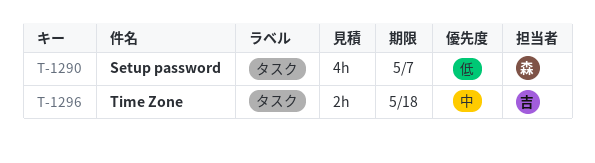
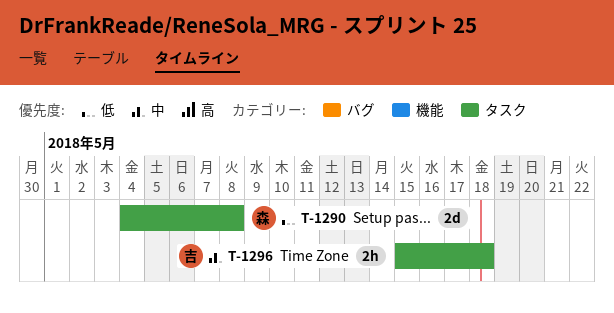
T-1290, estimate: 4h -> 2d
T-1290, due: May 7 -> May 8

